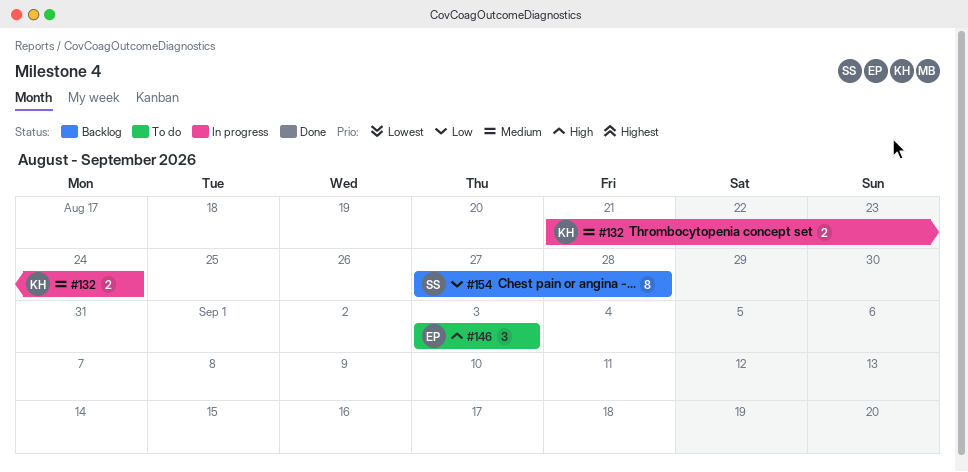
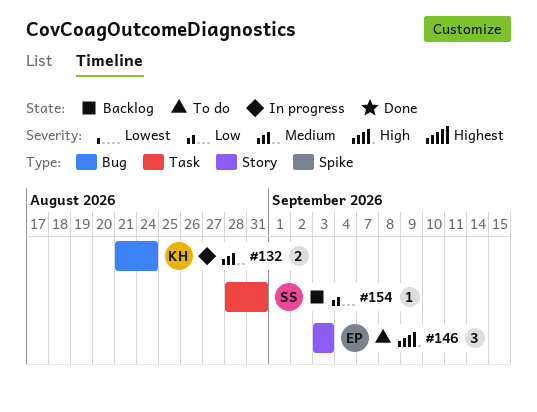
#154, estimate: 8 -> 1
#154, start: Aug 27 -> Aug 28
#154, due: Aug 28 -> Aug 31

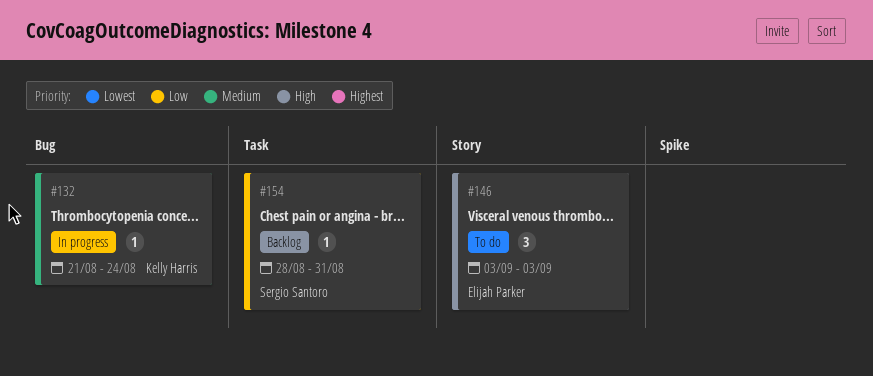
#132, estimate: 2 -> 1

